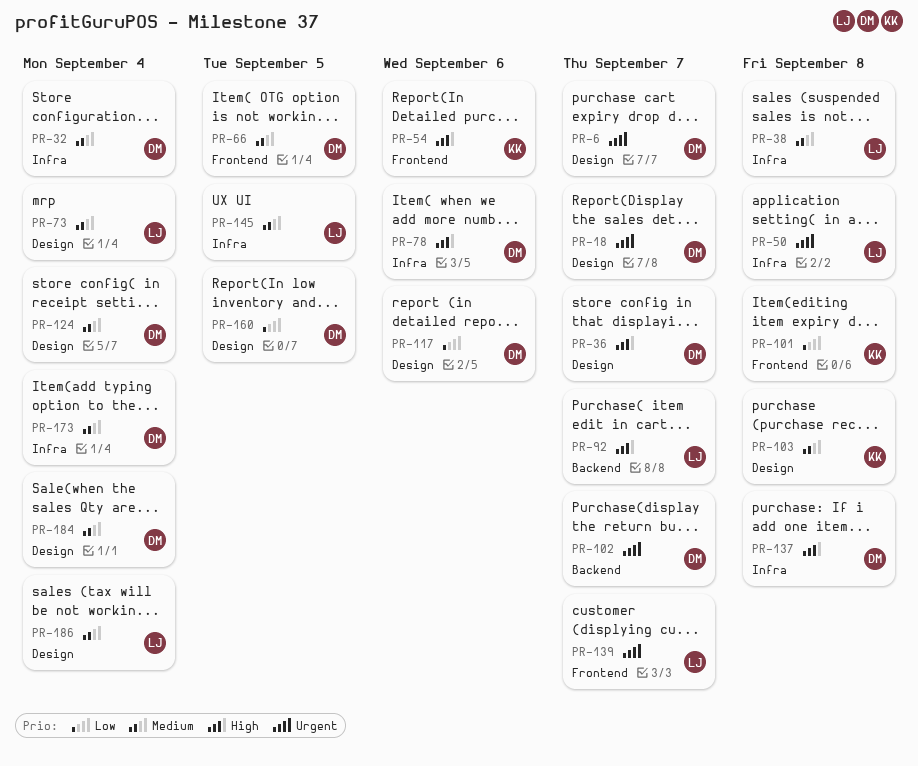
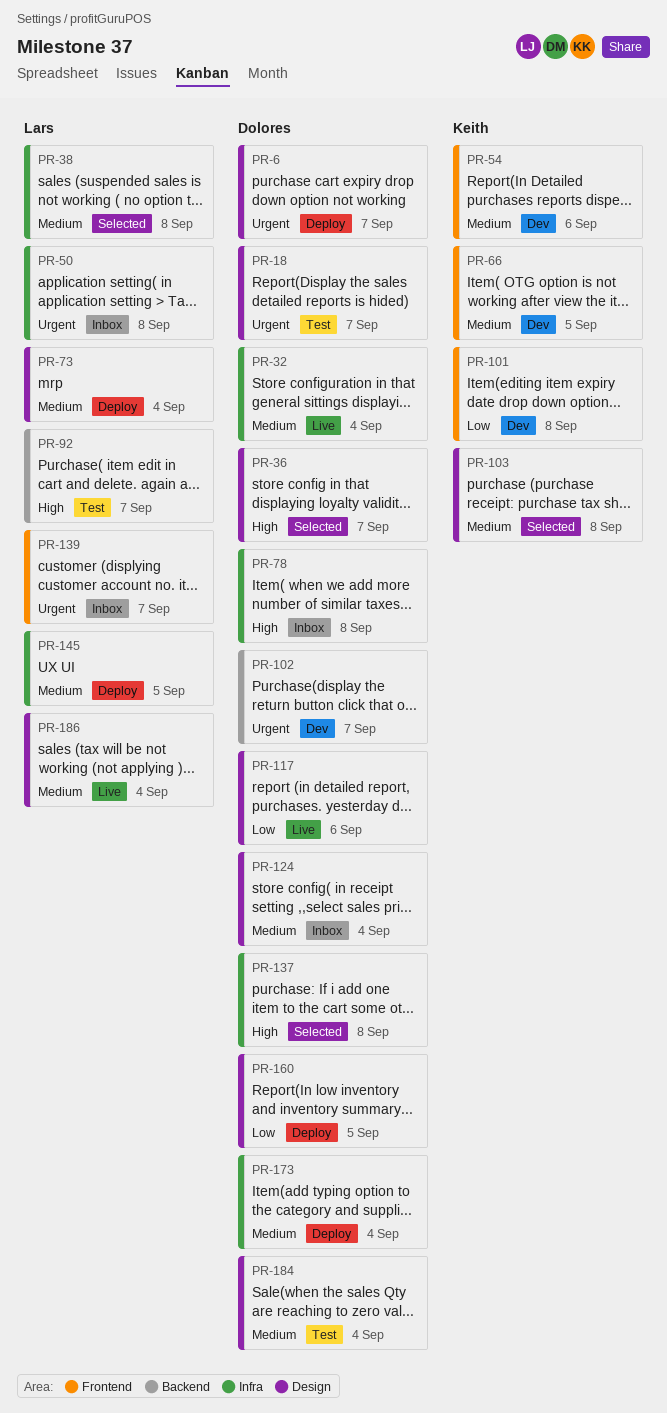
PR-54, priority: High -> Medium
PR-66, owner: Dolores -> Keith
PR-78, due: Sep 6 -> Sep 8

